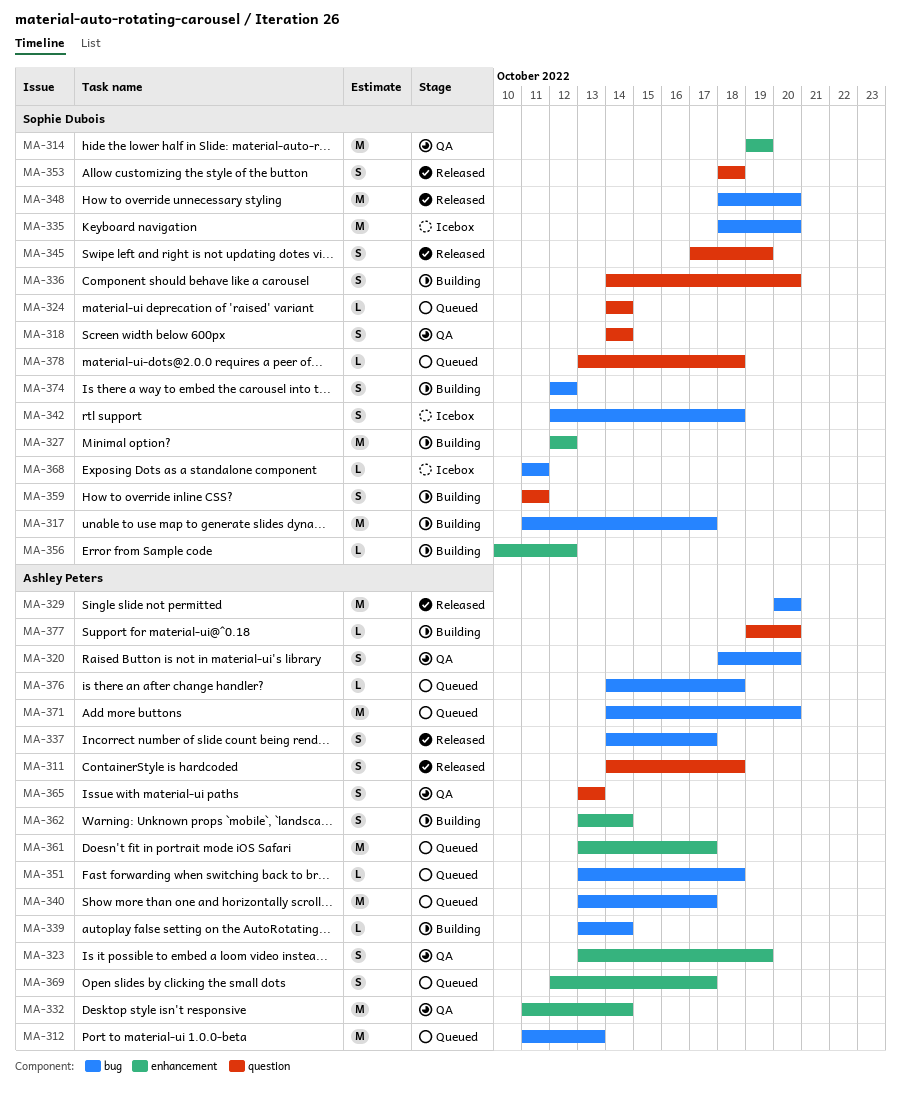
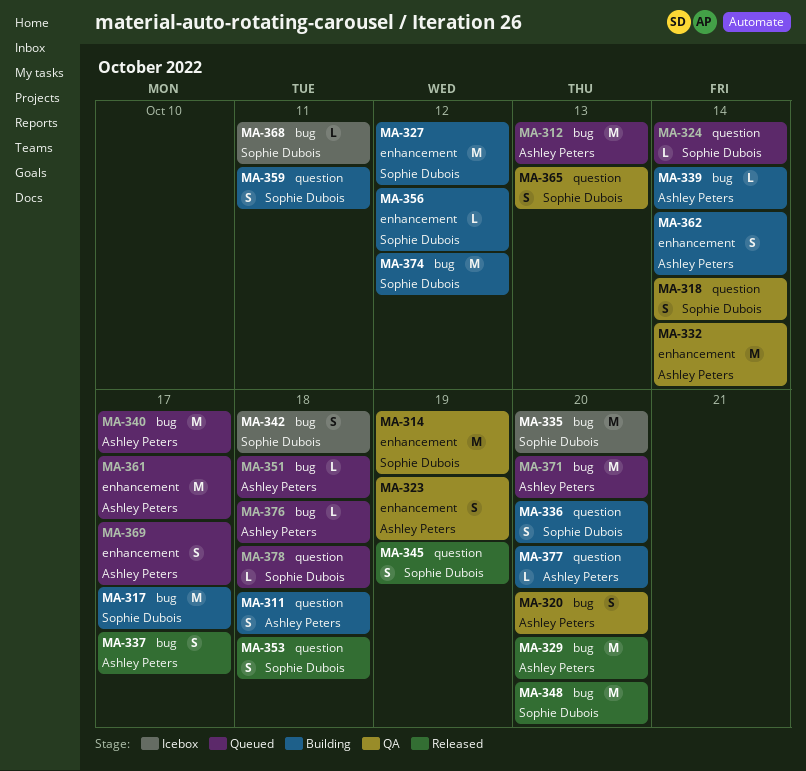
MA-311, status: Released -> Building
MA-365, owner: Ashley Peters -> Sophie Dubois
MA-374, estimate: S -> M

